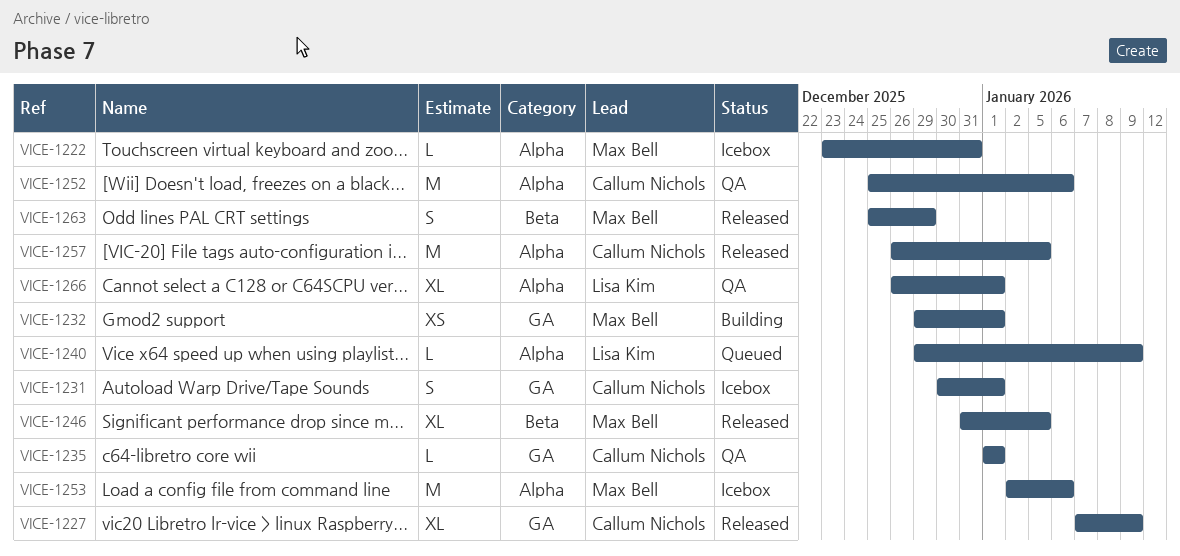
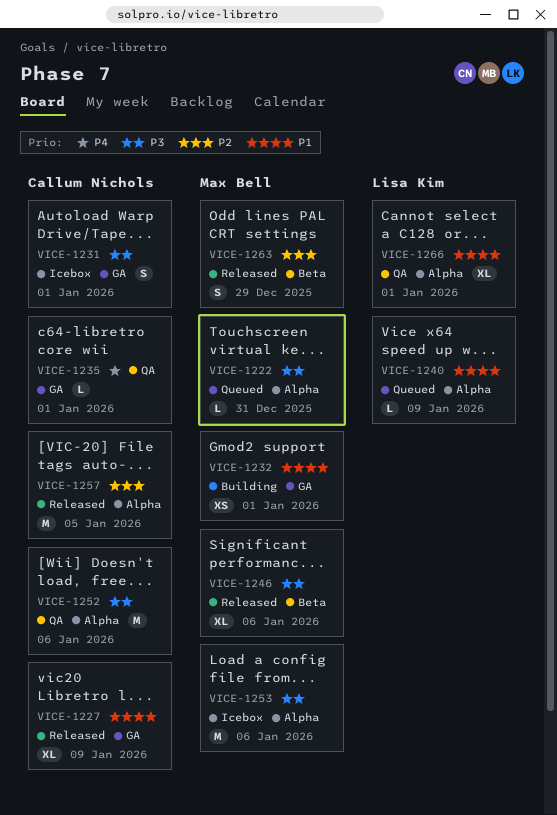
VICE-1222, status: Icebox -> Queued
VICE-1246, due: Jan 5 -> Jan 6

